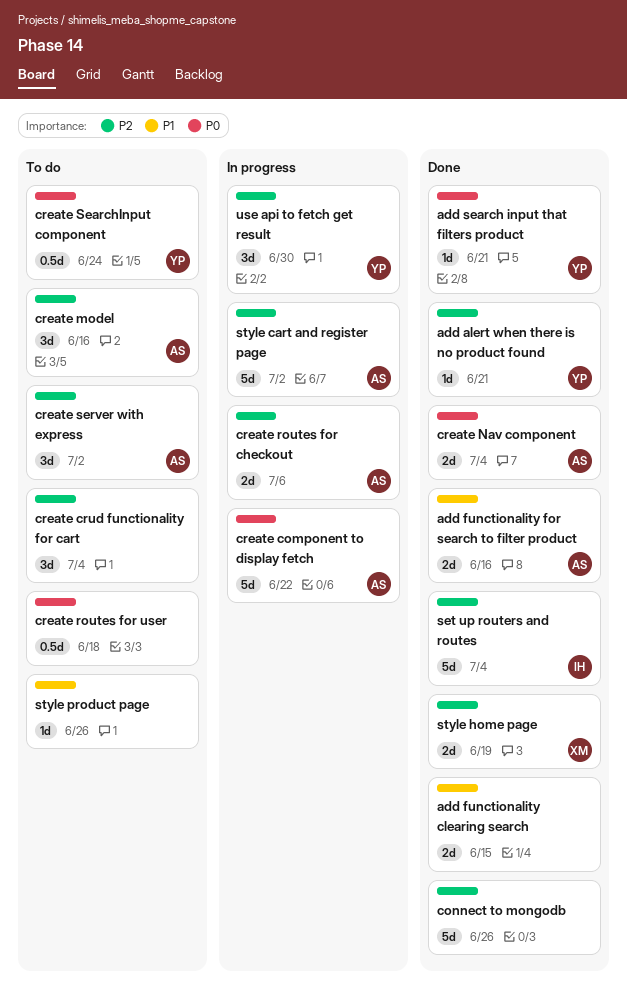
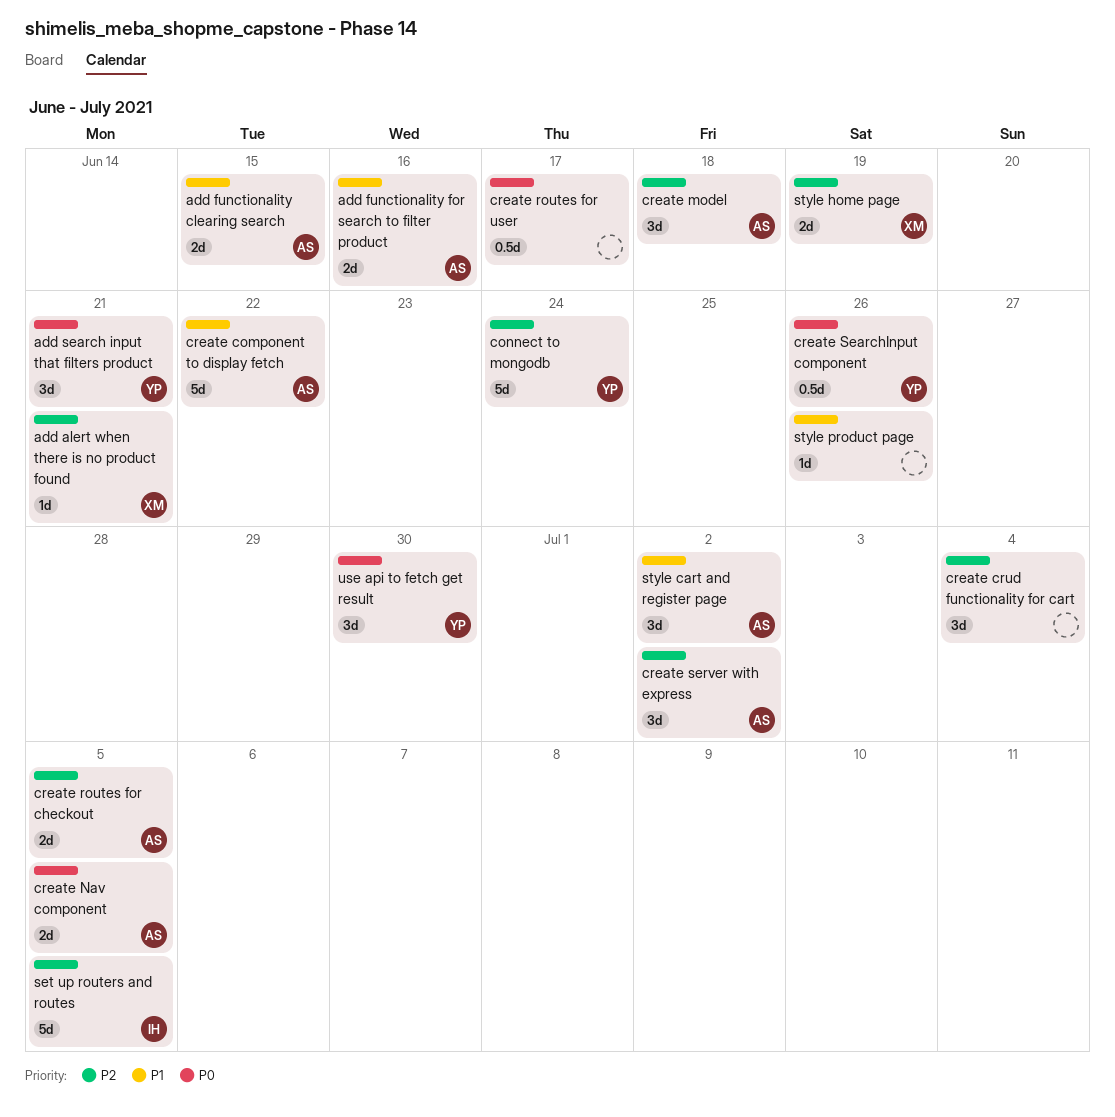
add alert when there is no product found, owner: YP -> XM
add functionality clearing search, owner: none -> AS
add search input that filters product, estimate: 1d -> 3d
connect to mongodb, owner: none -> YP
connect to mongodb, due: Jun 26 -> Jun 24
create component to display fetch, priority: P0 -> P1
create model, due: Jun 16 -> Jun 18
create Nav component, due: Jul 4 -> Jul 5
create routes for checkout, due: Jul 6 -> Jul 5
create routes for user, due: Jun 18 -> Jun 17
create SearchInput component, due: Jun 24 -> Jun 26
set up routers and routes, due: Jul 4 -> Jul 5
style cart and register page, priority: P2 -> P1
style cart and register page, estimate: 5d -> 3d
use api to fetch get result, priority: P2 -> P0

